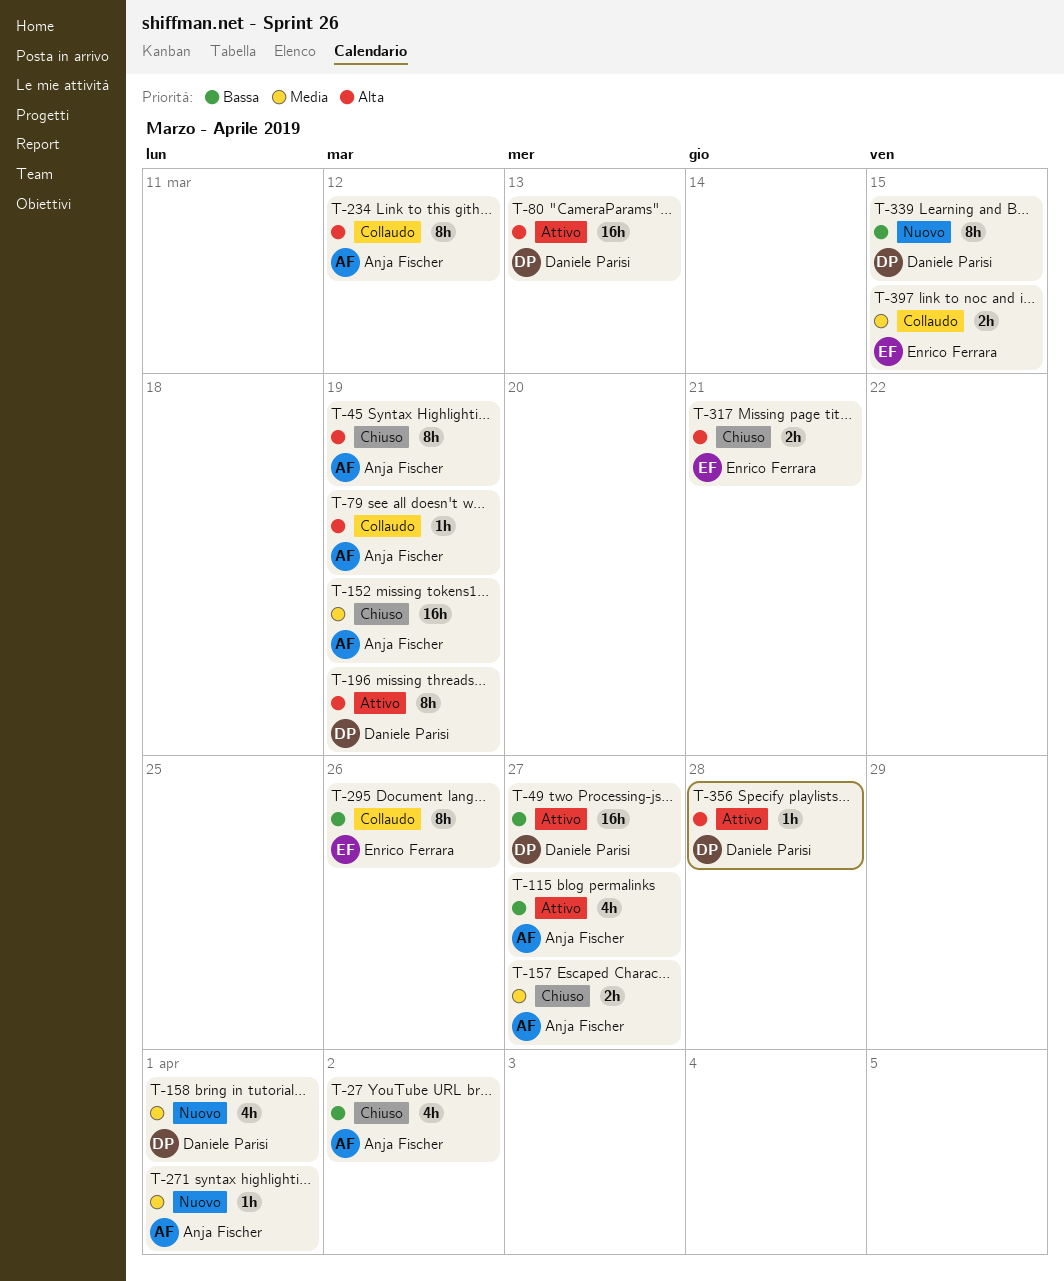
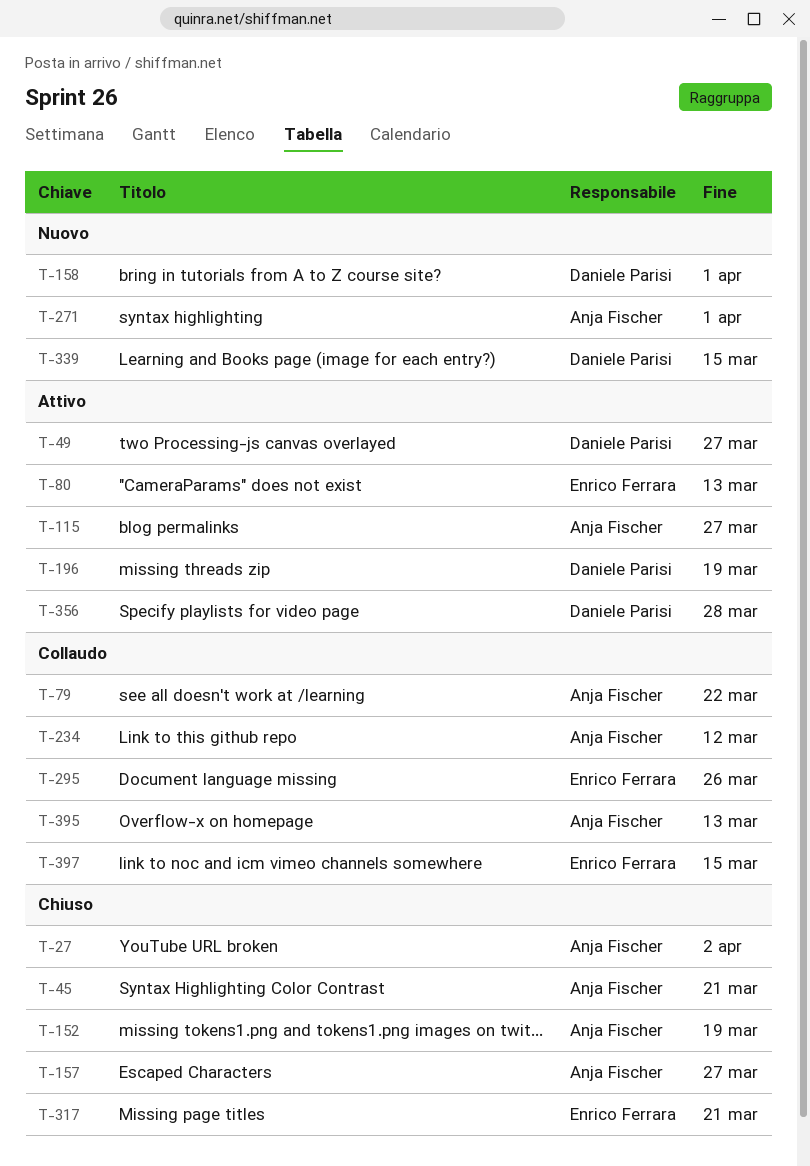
T-45, due: Mar 19 -> Mar 21
T-79, due: Mar 19 -> Mar 22
T-80, owner: Daniele Parisi -> Enrico Ferrara
T-395: none -> present

